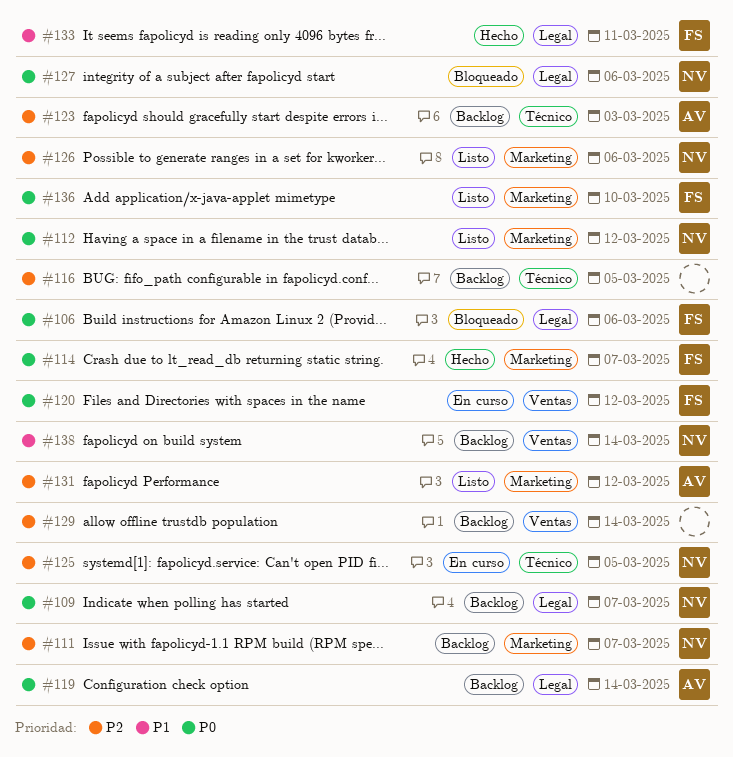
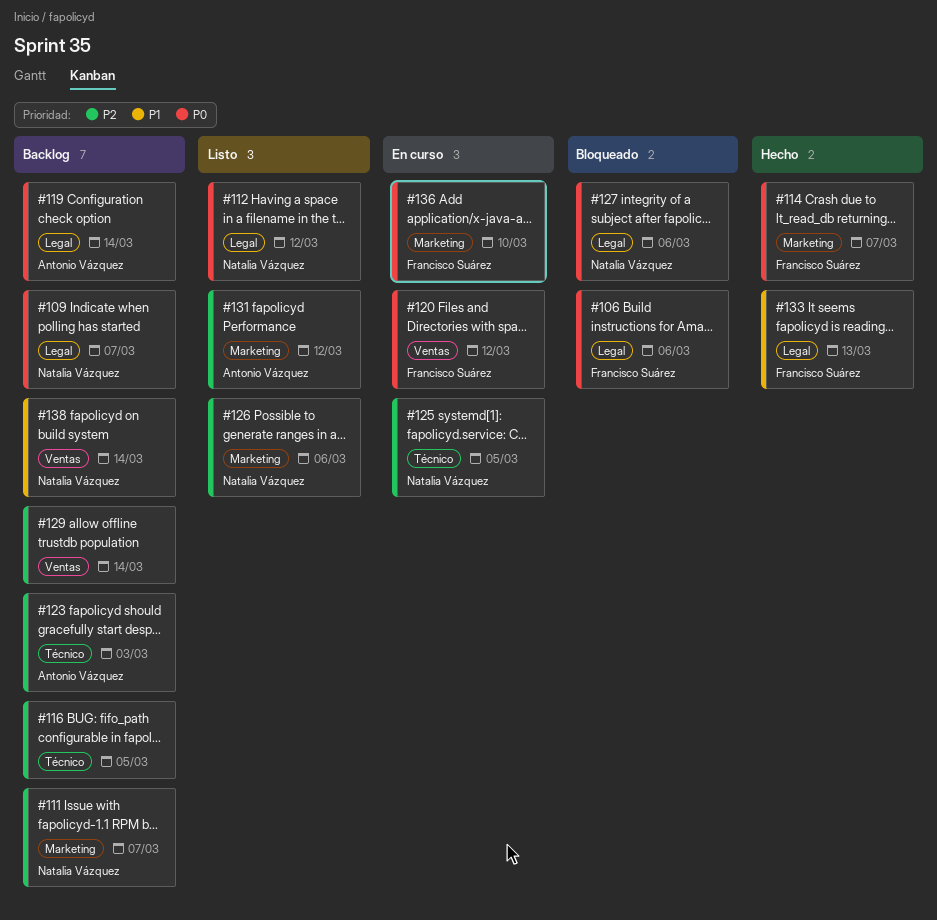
#112, label: Marketing -> Legal
#133, due: Mar 11 -> Mar 13
#136, status: Listo -> En curso

